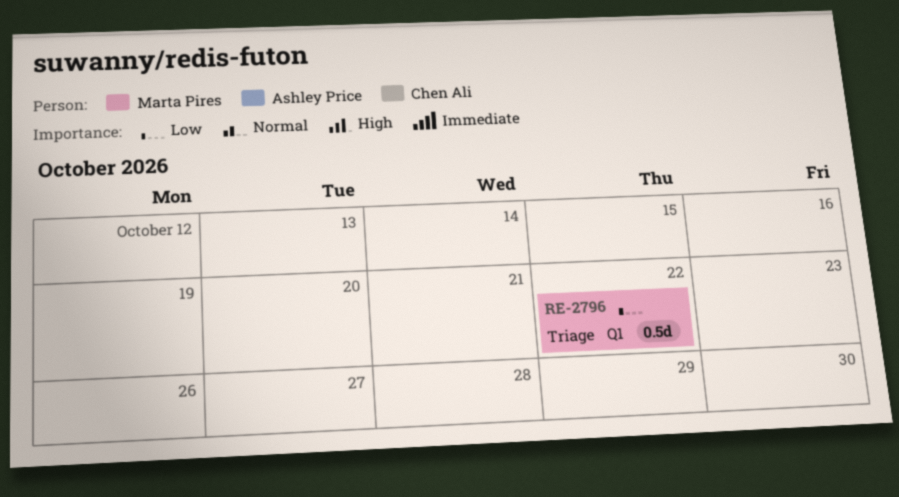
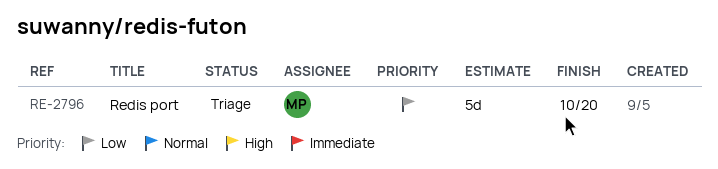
RE-2796, estimate: 0.5d -> 5d
RE-2796, due: Oct 22 -> Oct 20

